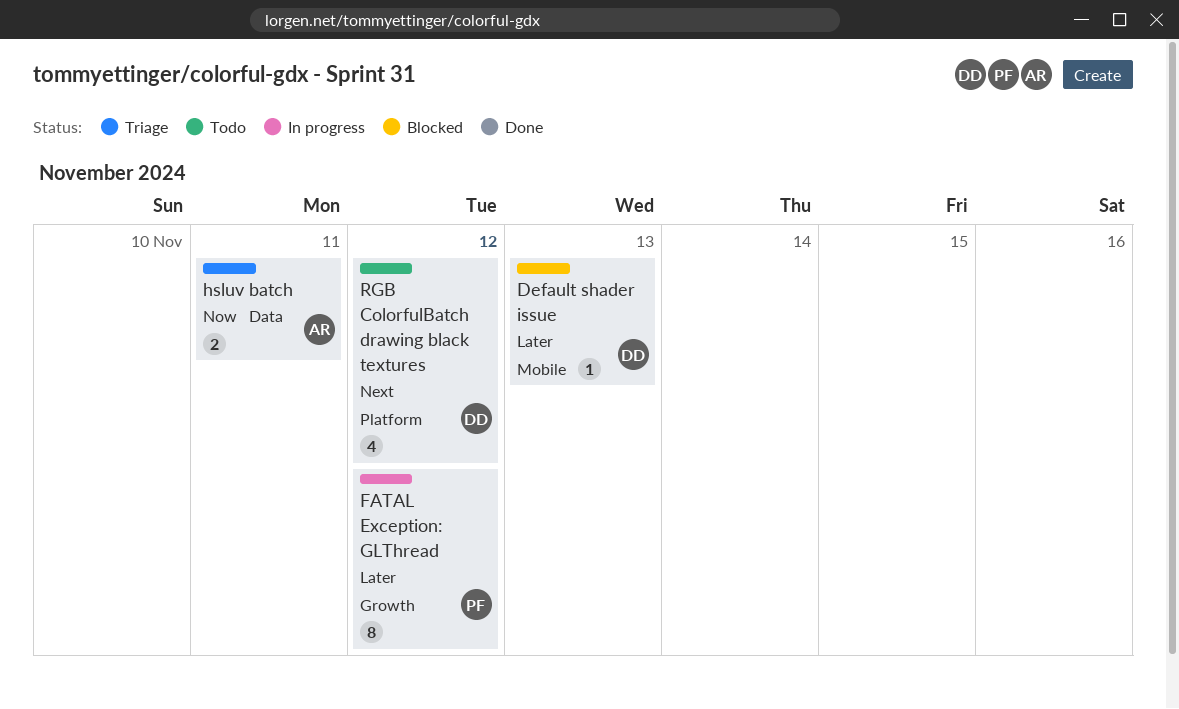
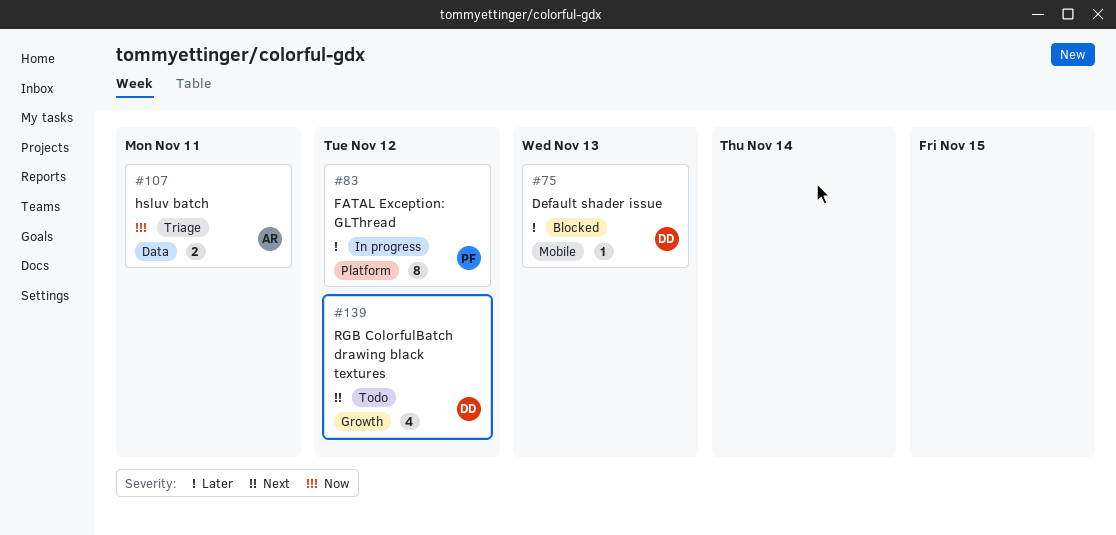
FATAL Exception: GLThread, label: Growth -> Platform
RGB ColorfulBatch drawing black textures, label: Platform -> Growth

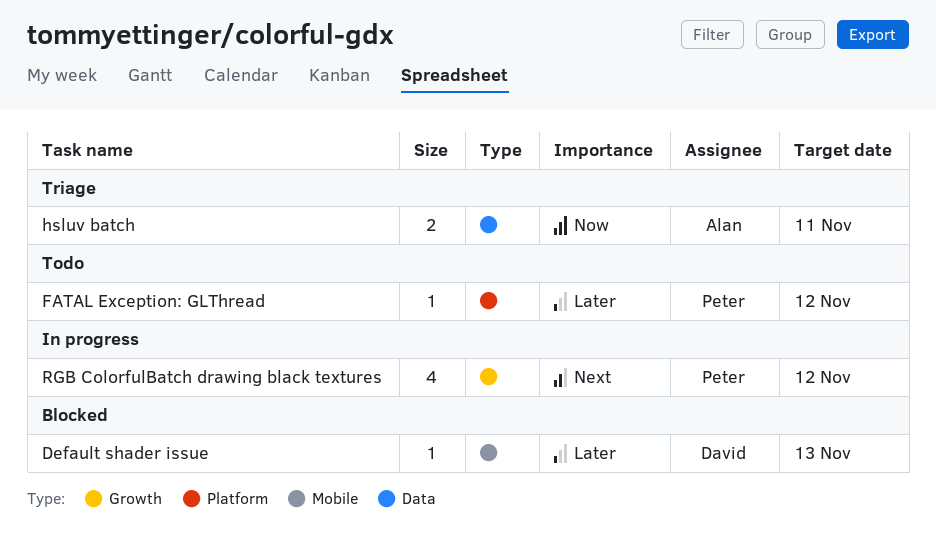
FATAL Exception: GLThread, status: In progress -> Todo
FATAL Exception: GLThread, estimate: 8 -> 1
RGB ColorfulBatch drawing black textures, status: Todo -> In progress
RGB ColorfulBatch drawing black textures, owner: David -> Peter

